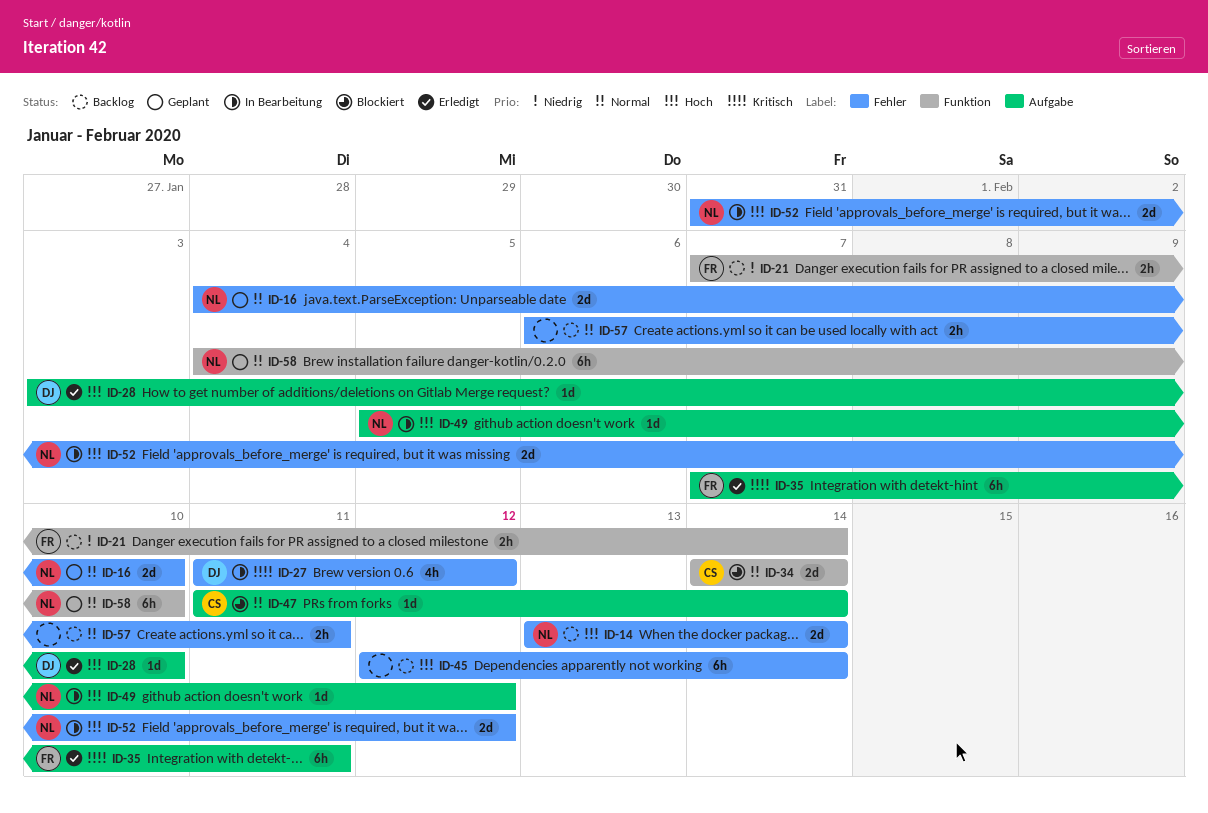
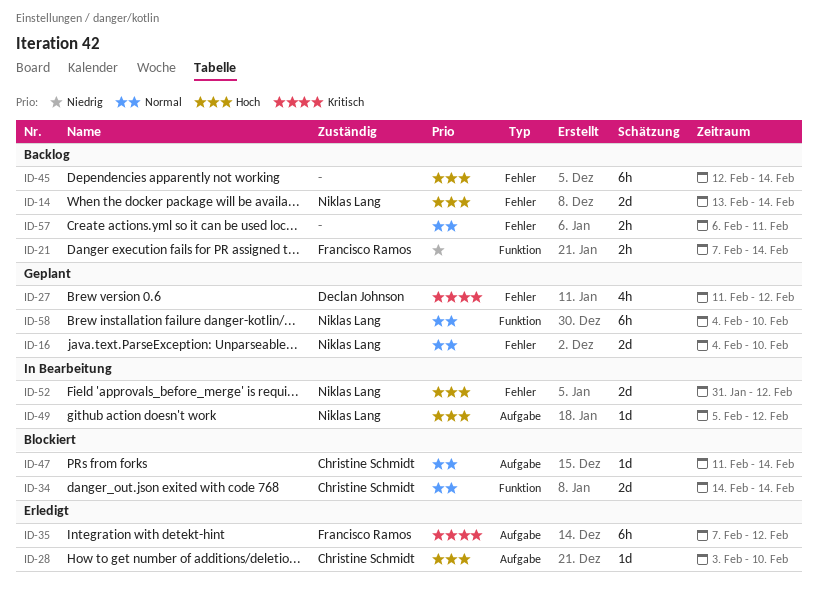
ID-27, status: In Bearbeitung -> Geplant
ID-28, owner: Declan Johnson -> Christine Schmidt
ID-35, due: Feb 11 -> Feb 12

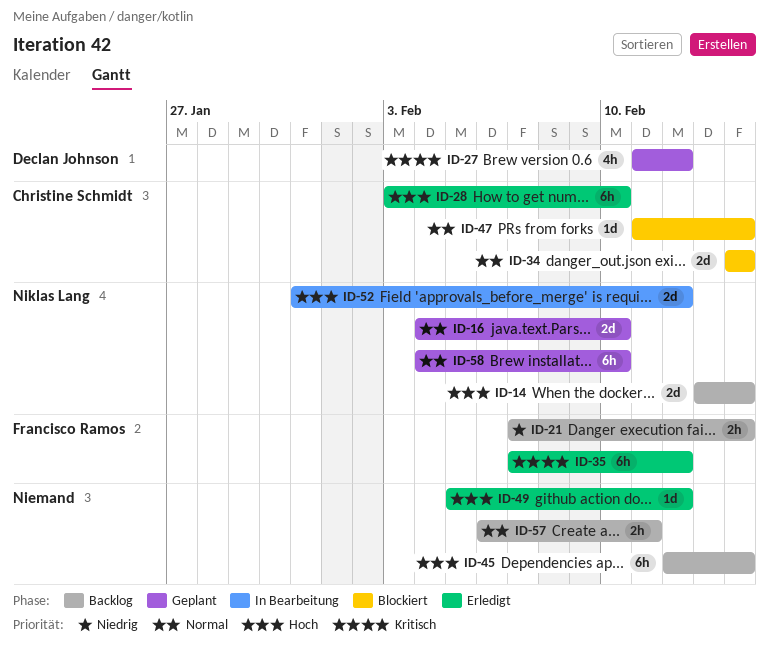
ID-28, estimate: 1d -> 6h
ID-49, status: In Bearbeitung -> Erledigt
ID-49, owner: Niklas Lang -> none

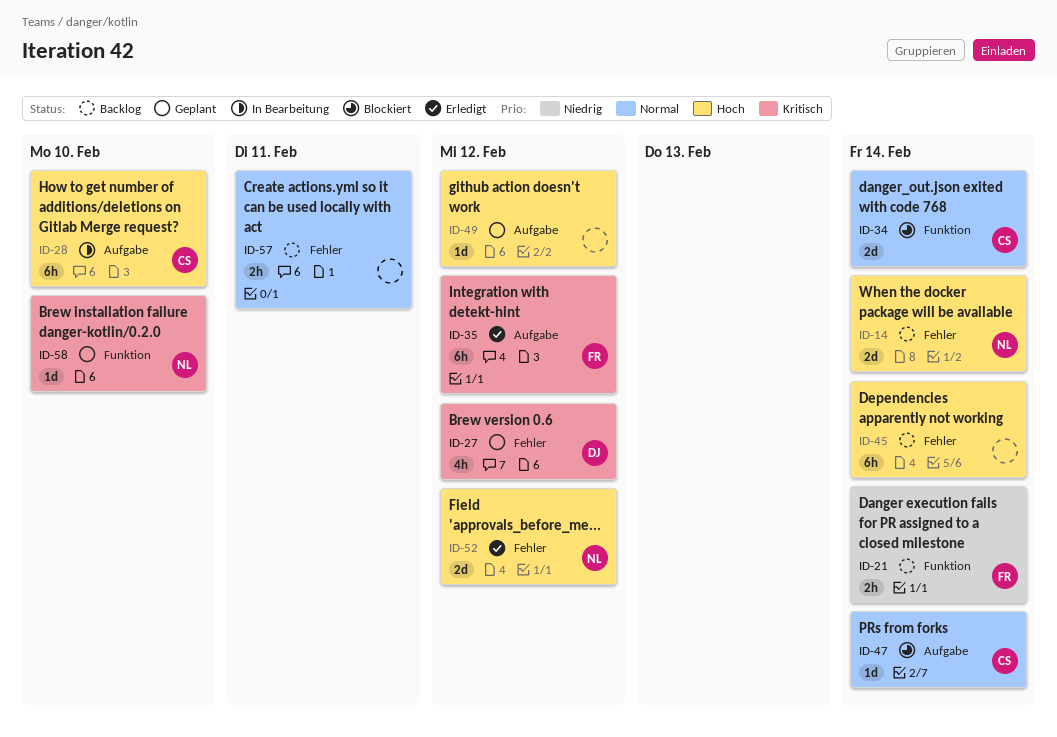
ID-16: present -> none
ID-28, status: Erledigt -> In Bearbeitung
ID-49, status: Erledigt -> Geplant
ID-52, status: In Bearbeitung -> Erledigt
ID-58, priority: Normal -> Kritisch
ID-58, estimate: 6h -> 1d

